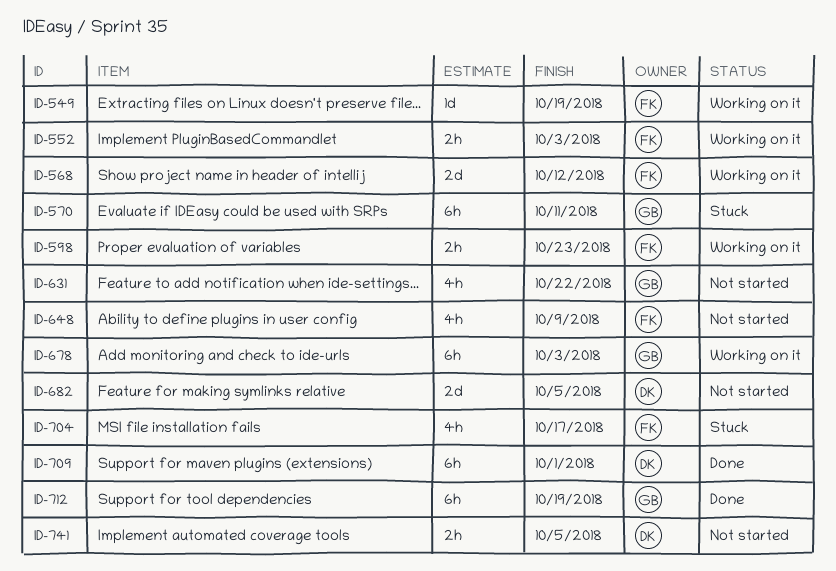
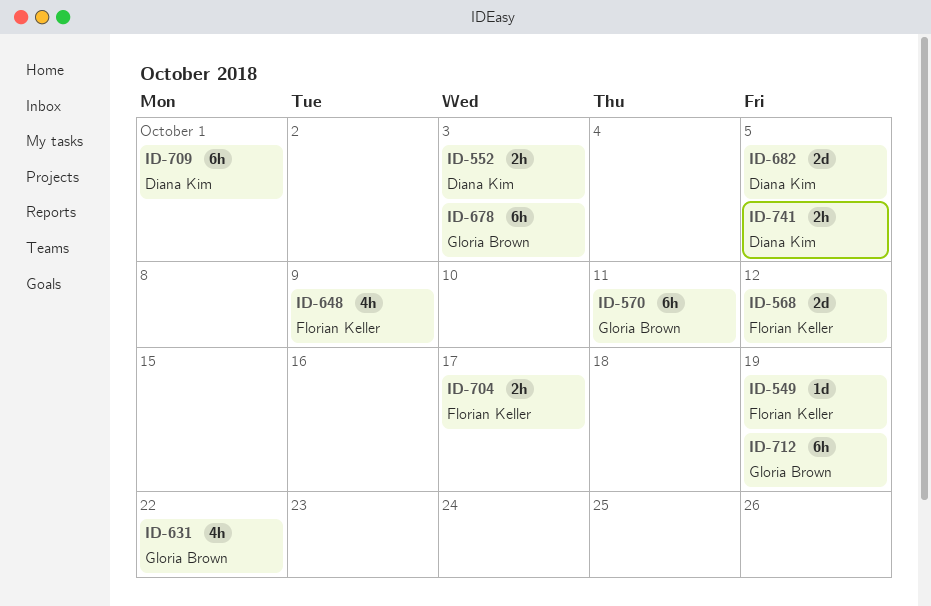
ID-552, owner: Florian Keller -> Diana Kim
ID-598: present -> none
ID-704, estimate: 4h -> 2h

